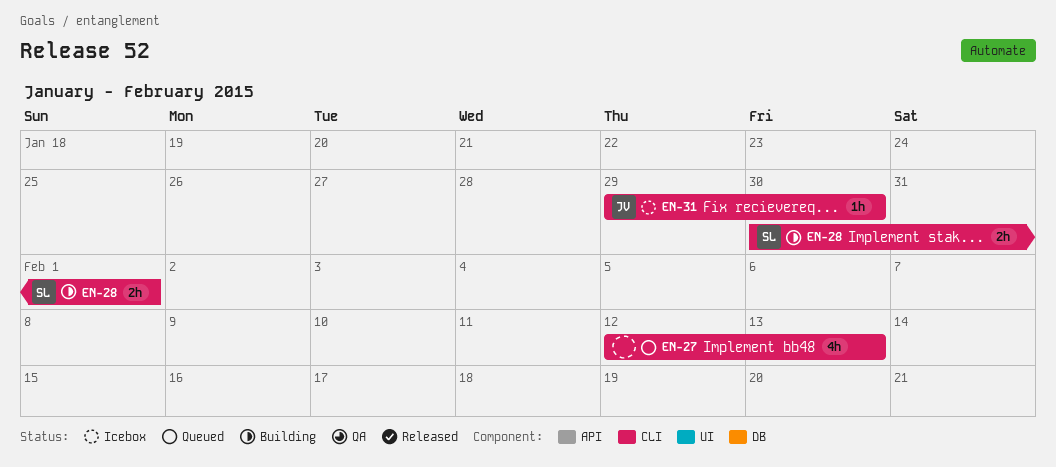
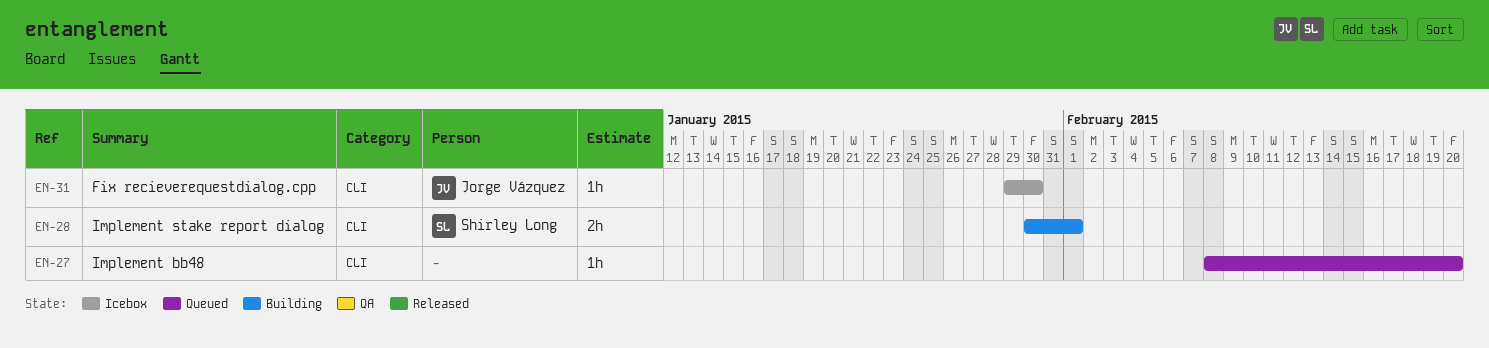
EN-27, estimate: 4h -> 1h
EN-27, start: Feb 12 -> Feb 8
EN-27, due: Feb 13 -> Feb 20

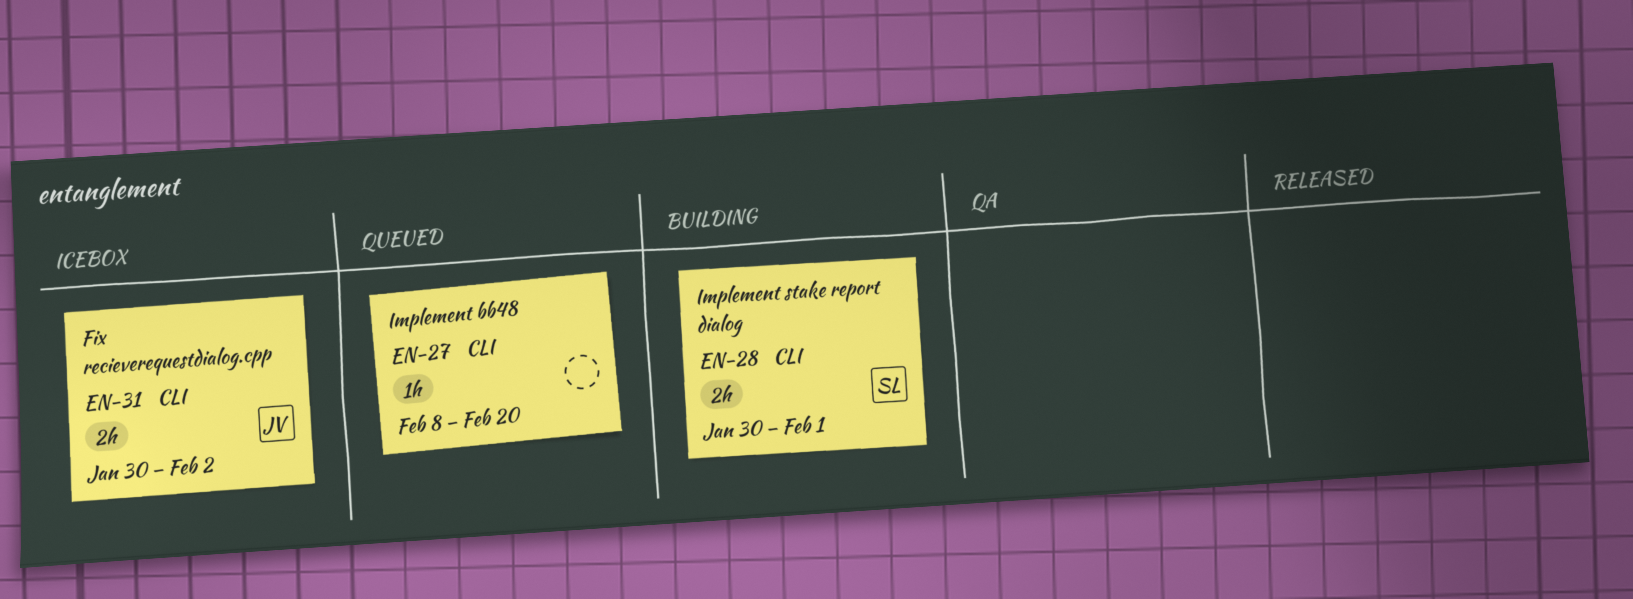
EN-31, estimate: 1h -> 2h
EN-31, start: Jan 29 -> Jan 30
EN-31, due: Jan 30 -> Feb 2

